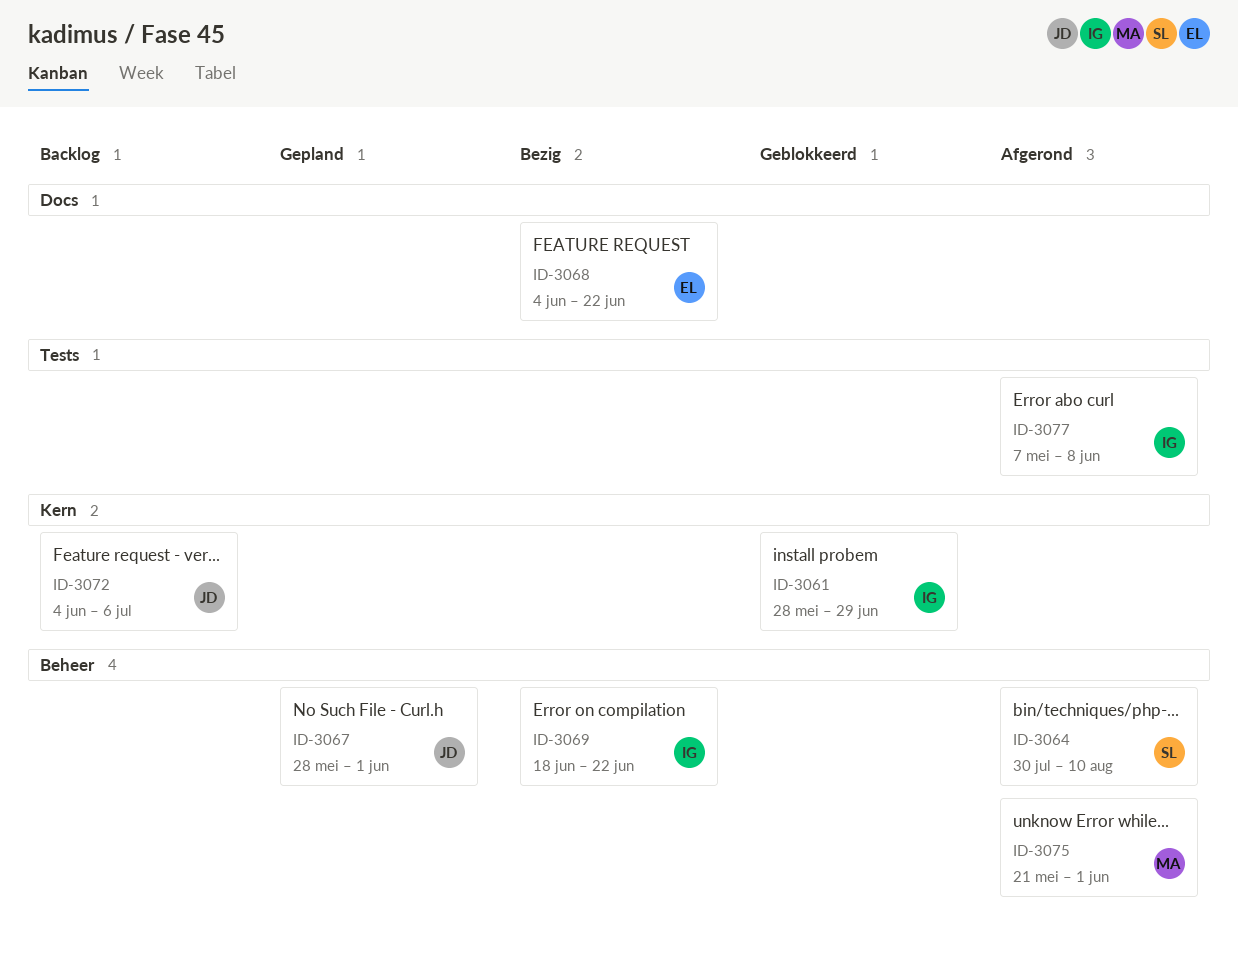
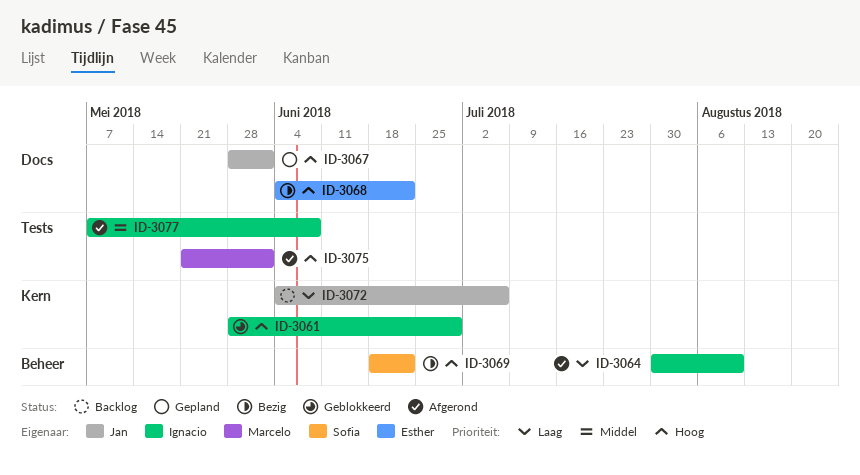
ID-3064, owner: Sofia -> Ignacio
ID-3067, label: Beheer -> Docs
ID-3069, owner: Ignacio -> Sofia
ID-3075, label: Beheer -> Tests

